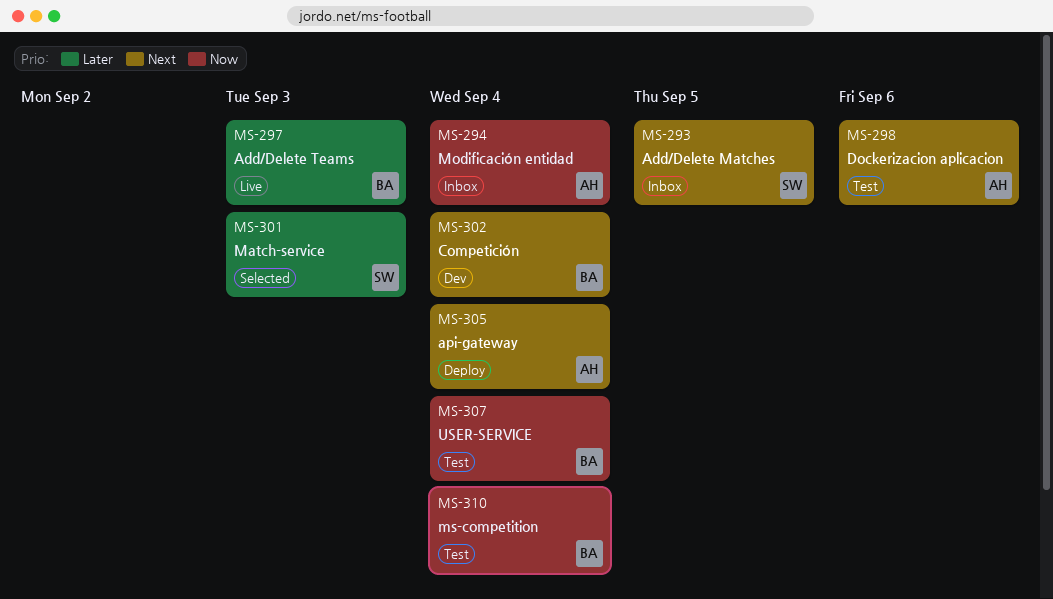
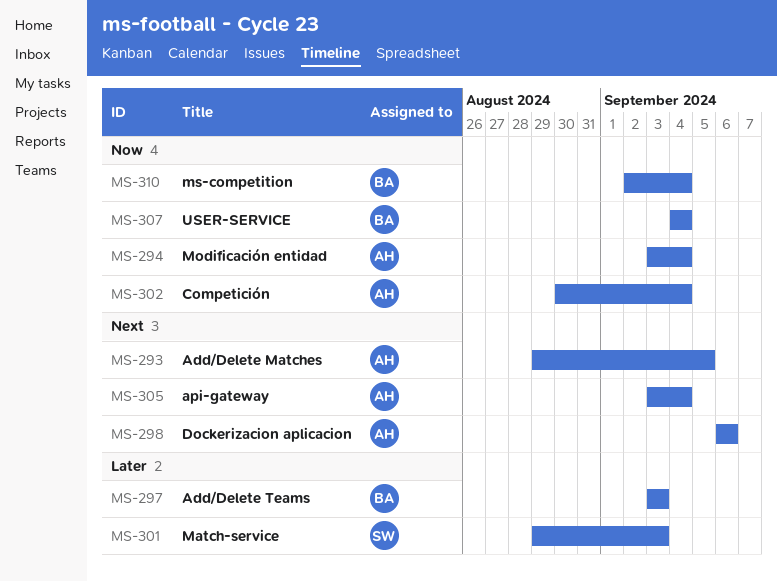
MS-293, owner: SW -> AH
MS-302, owner: BA -> AH
MS-302, priority: Next -> Now

